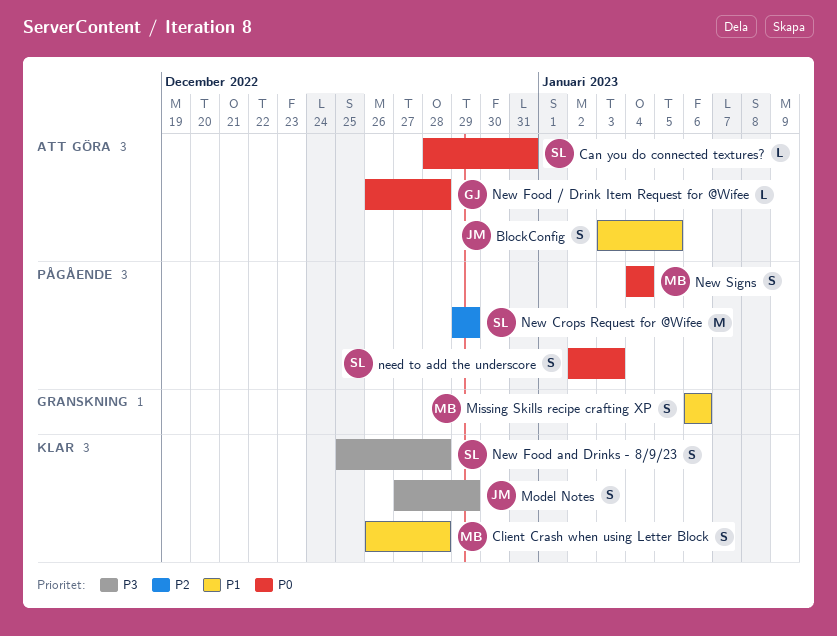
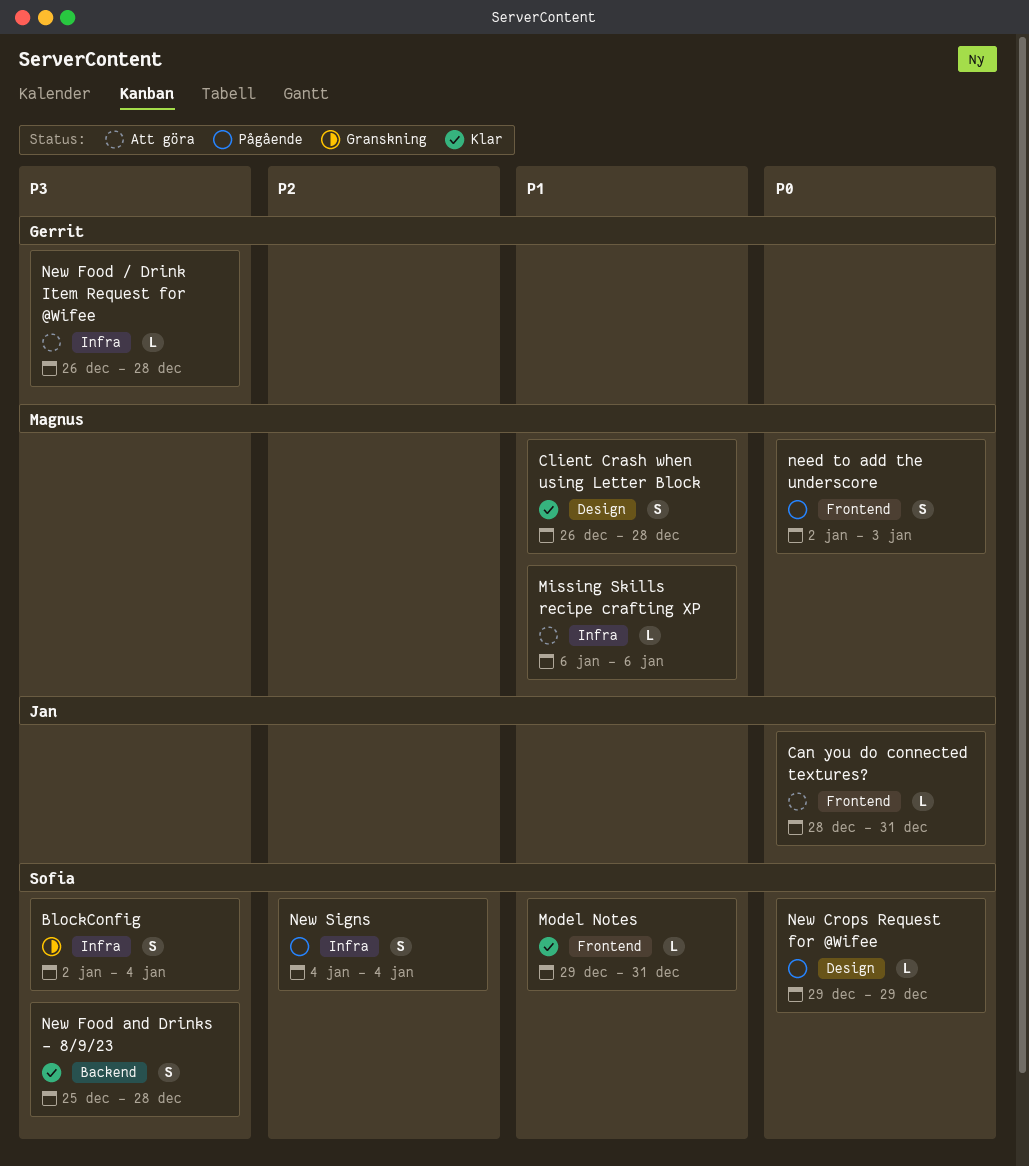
BlockConfig, status: Att göra -> Granskning
BlockConfig, owner: Jan -> Sofia
BlockConfig, priority: P1 -> P3
BlockConfig, start: Jan 3 -> Jan 2
BlockConfig, due: Jan 5 -> Jan 4
Can you do connected textures?, owner: Sofia -> Jan
Missing Skills recipe crafting XP, status: Granskning -> Att göra
Missing Skills recipe crafting XP, estimate: S -> L
Model Notes, owner: Jan -> Sofia
Model Notes, priority: P3 -> P1
Model Notes, estimate: S -> L
Model Notes, start: Dec 27 -> Dec 29
Model Notes, due: Dec 29 -> Dec 31
need to add the underscore, owner: Sofia -> Magnus
New Crops Request for @Wifee, priority: P2 -> P0
New Crops Request for @Wifee, estimate: M -> L
New Food / Drink Item Request for @Wifee, priority: P0 -> P3
New Signs, owner: Magnus -> Sofia
New Signs, priority: P0 -> P2

